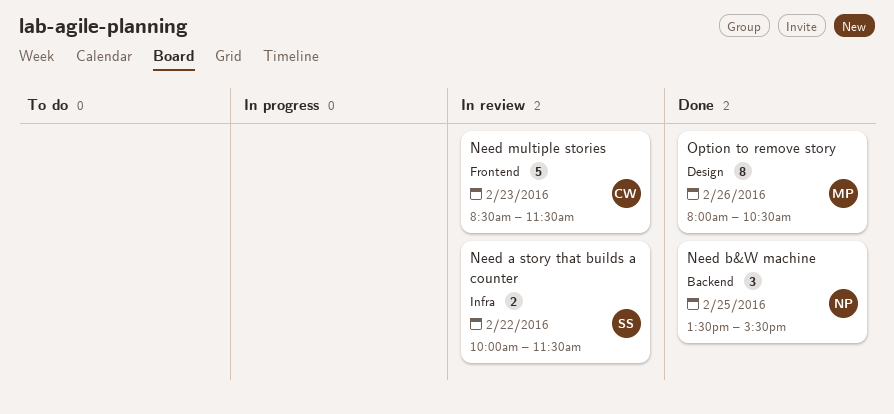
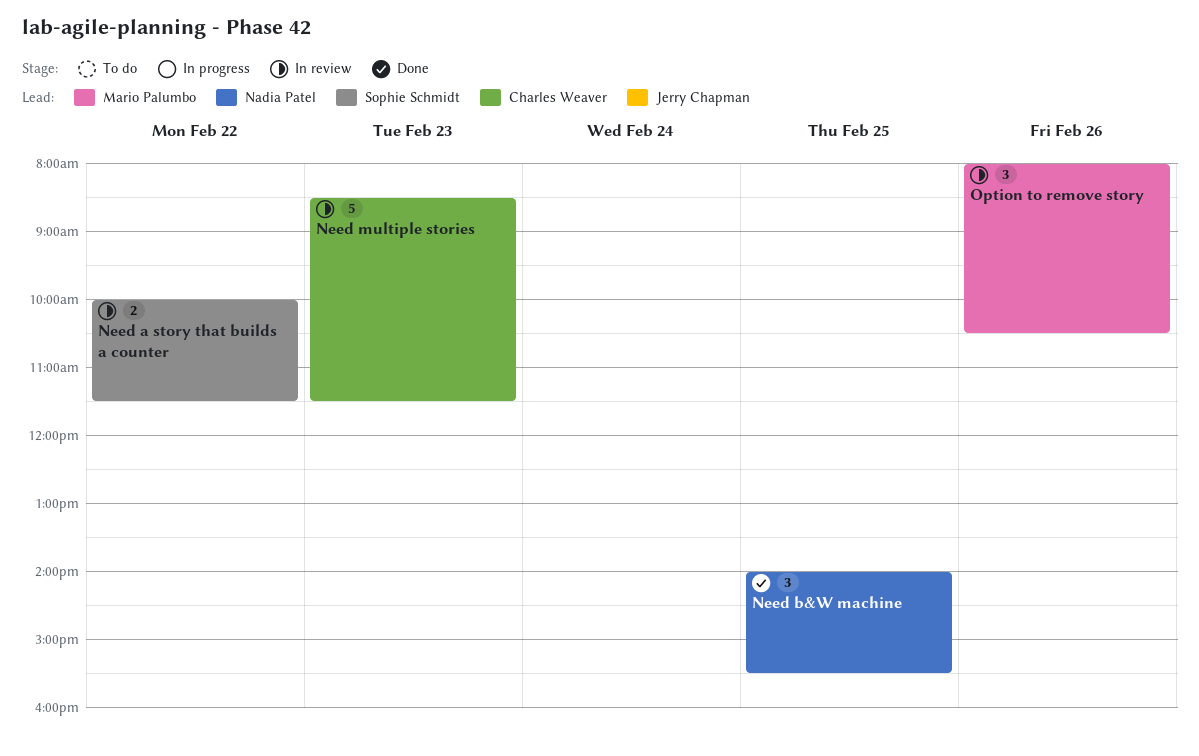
Need b&W machine, begins: 13:30 -> 14:00
Option to remove story, status: Done -> In review
Option to remove story, estimate: 8 -> 3

